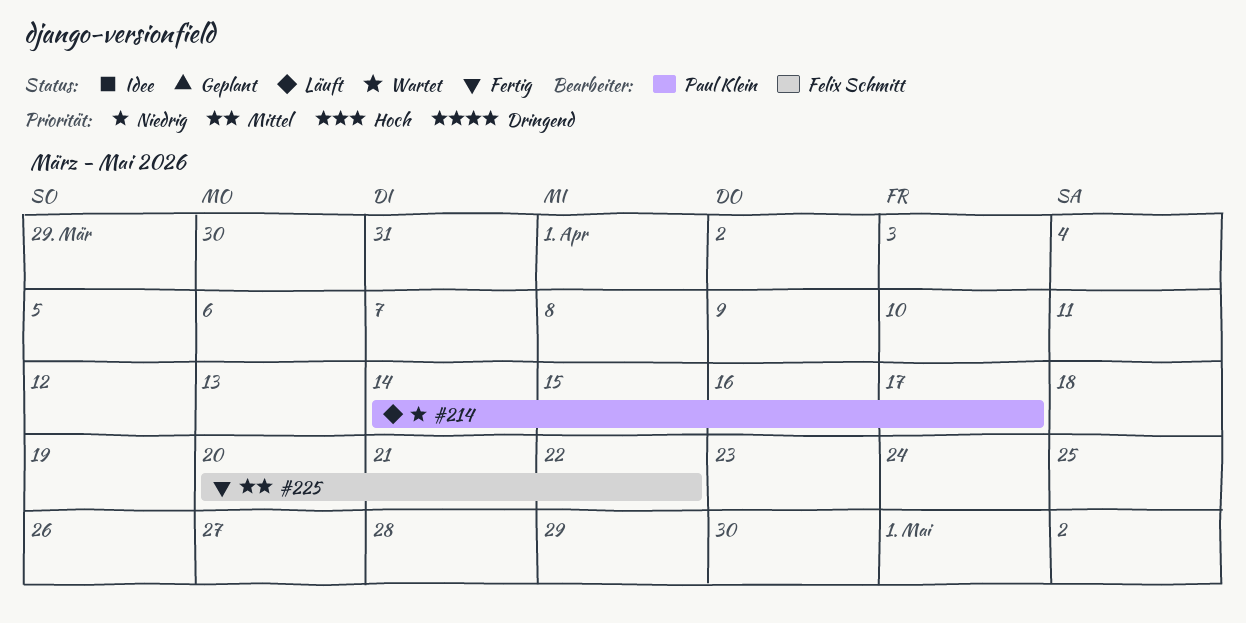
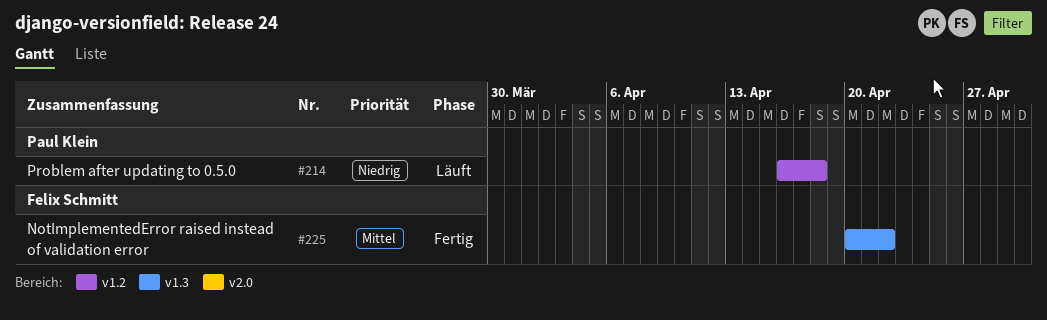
#214, start: Apr 14 -> Apr 16
#214, due: Apr 17 -> Apr 18

